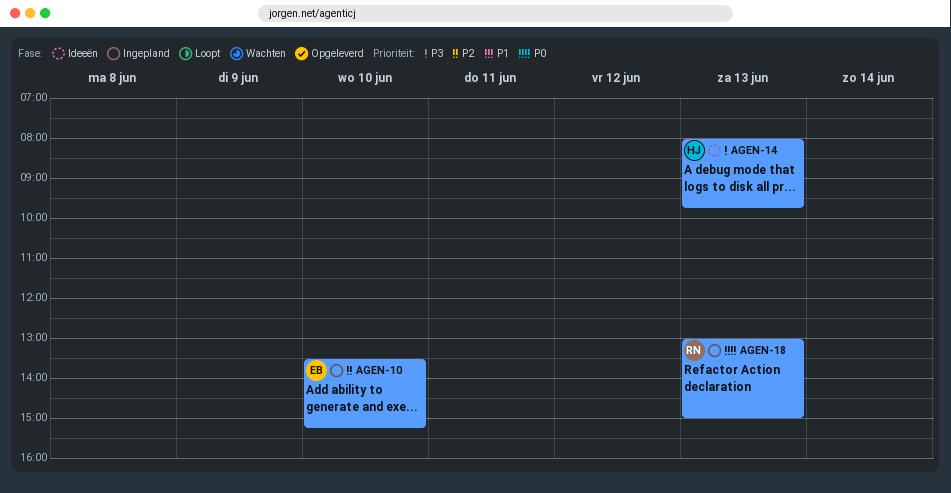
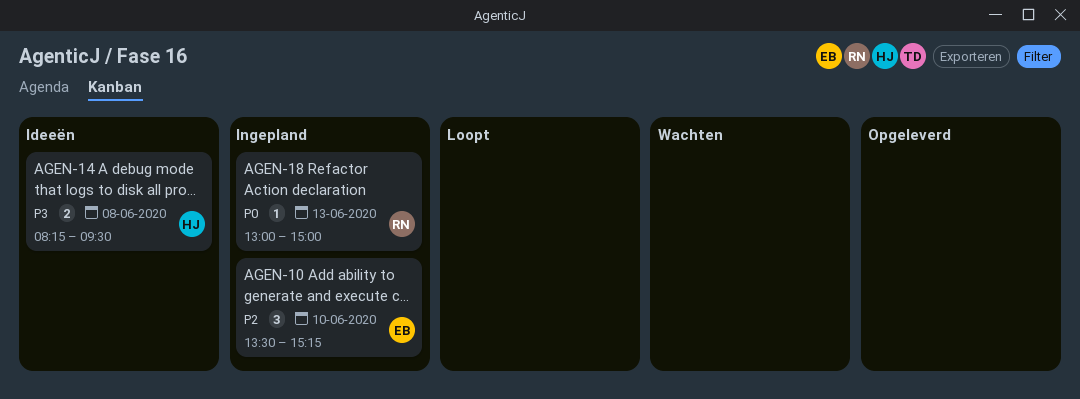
AGEN-14, day: Jun 13 -> Jun 8
AGEN-14, begins: 08:00 -> 08:15
AGEN-14, ends: 09:45 -> 09:30

